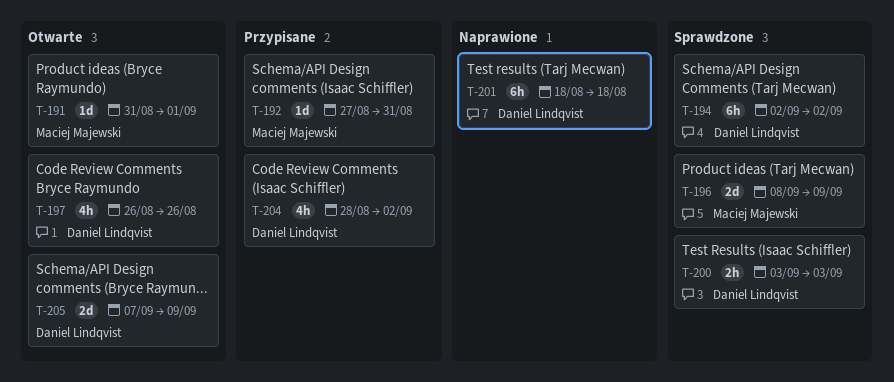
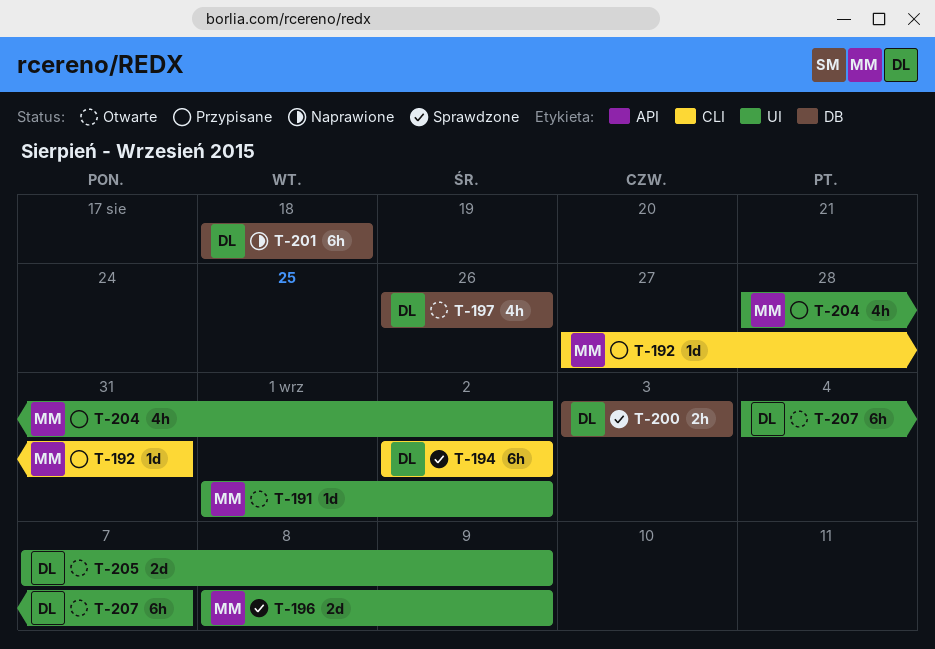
T-191, start: Aug 31 -> Sep 1
T-191, due: Sep 1 -> Sep 2
T-204, owner: Daniel Lindqvist -> Maciej Majewski
T-207: none -> present

